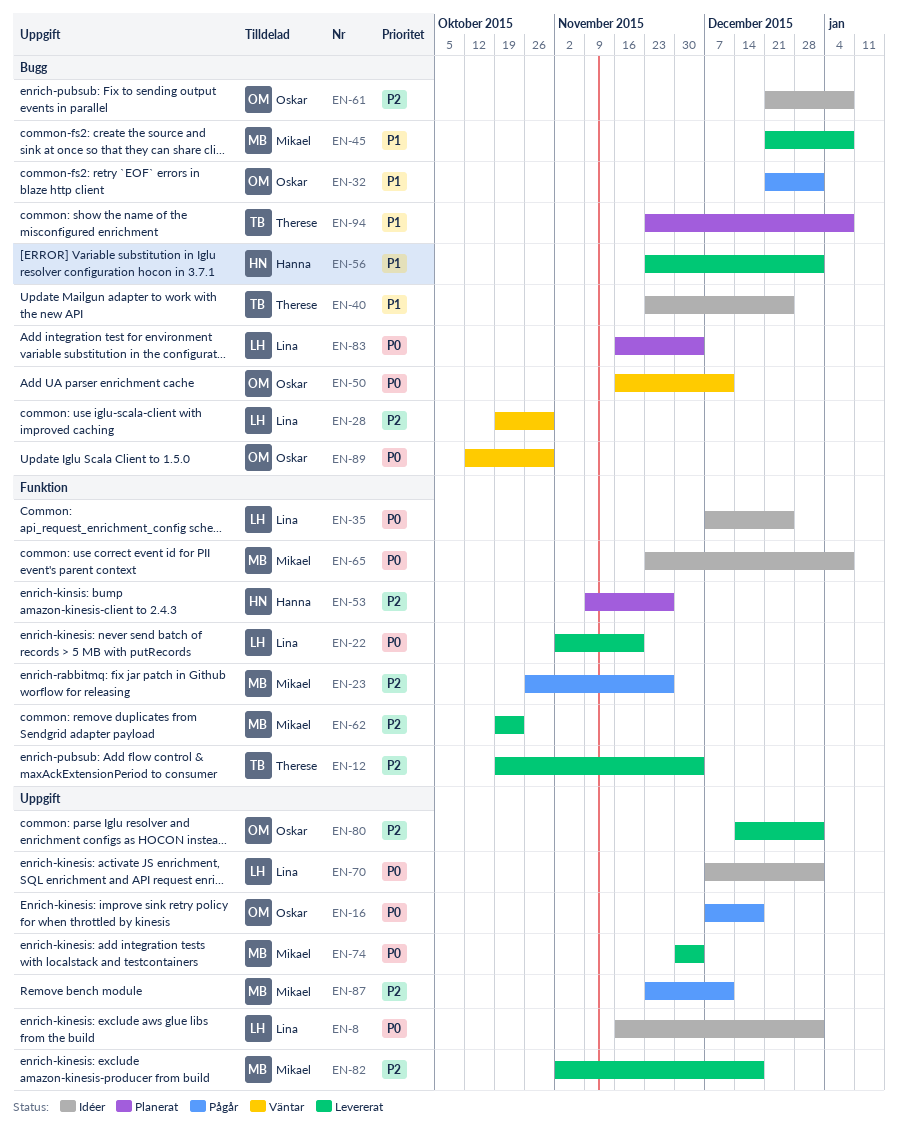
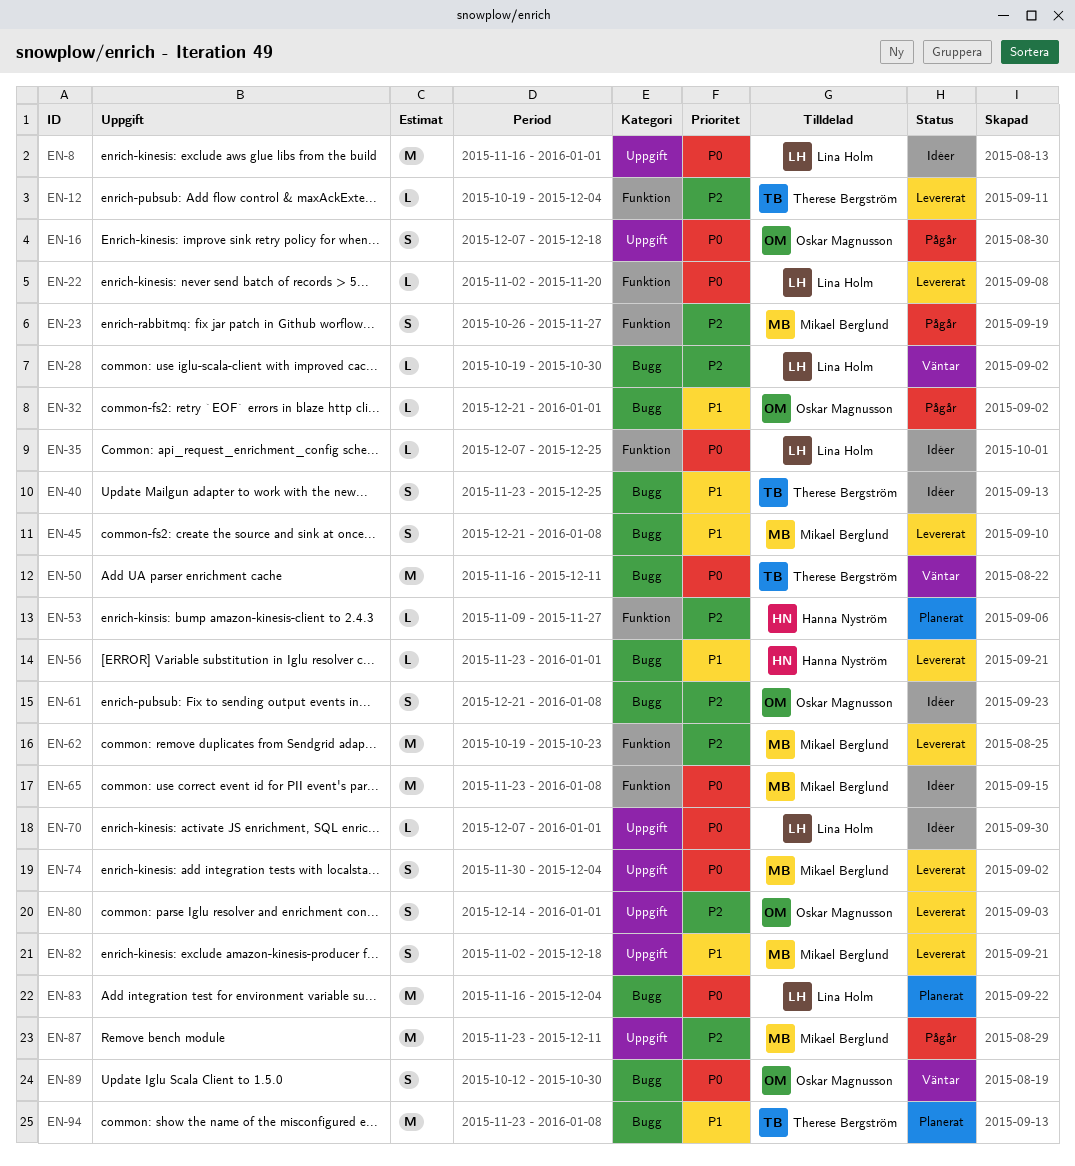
EN-50, owner: Oskar Magnusson -> Therese Bergström
EN-82, priority: P2 -> P1

